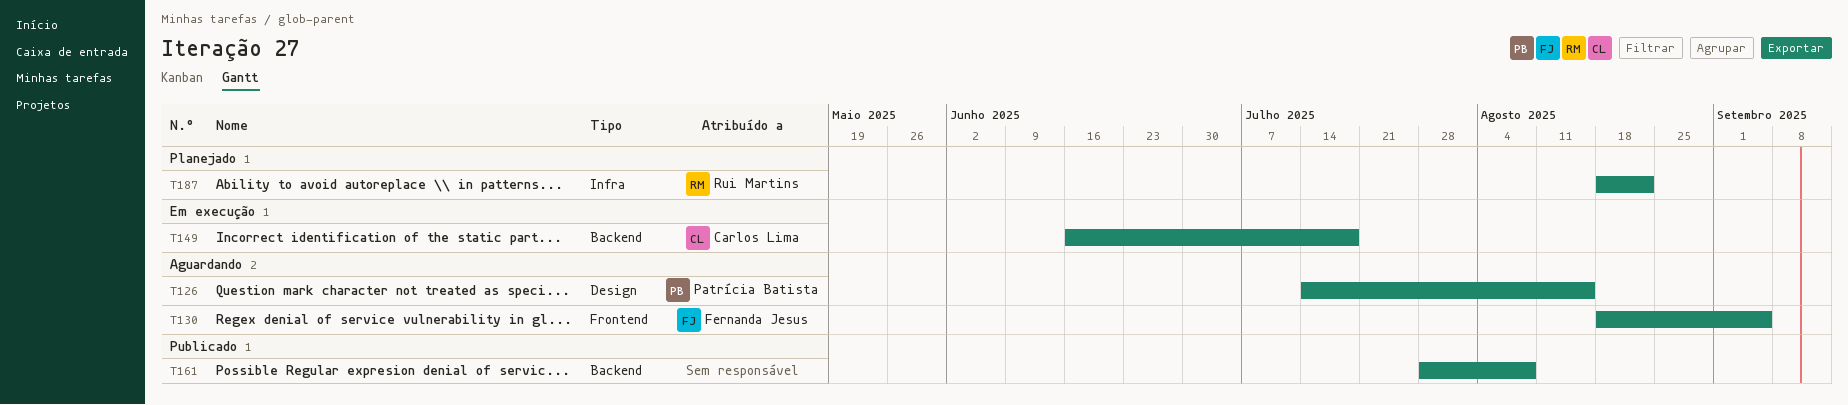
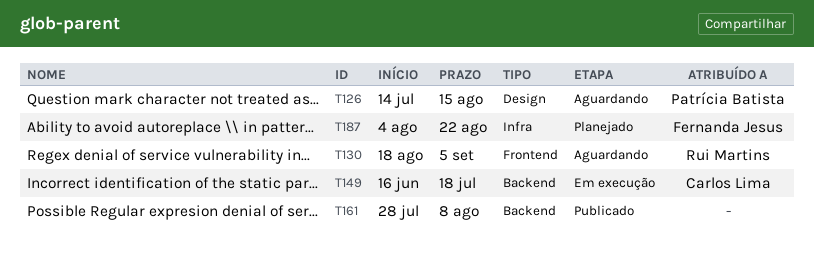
T130, owner: Fernanda Jesus -> Rui Martins
T187, owner: Rui Martins -> Fernanda Jesus
T187, start: Aug 18 -> Aug 4

